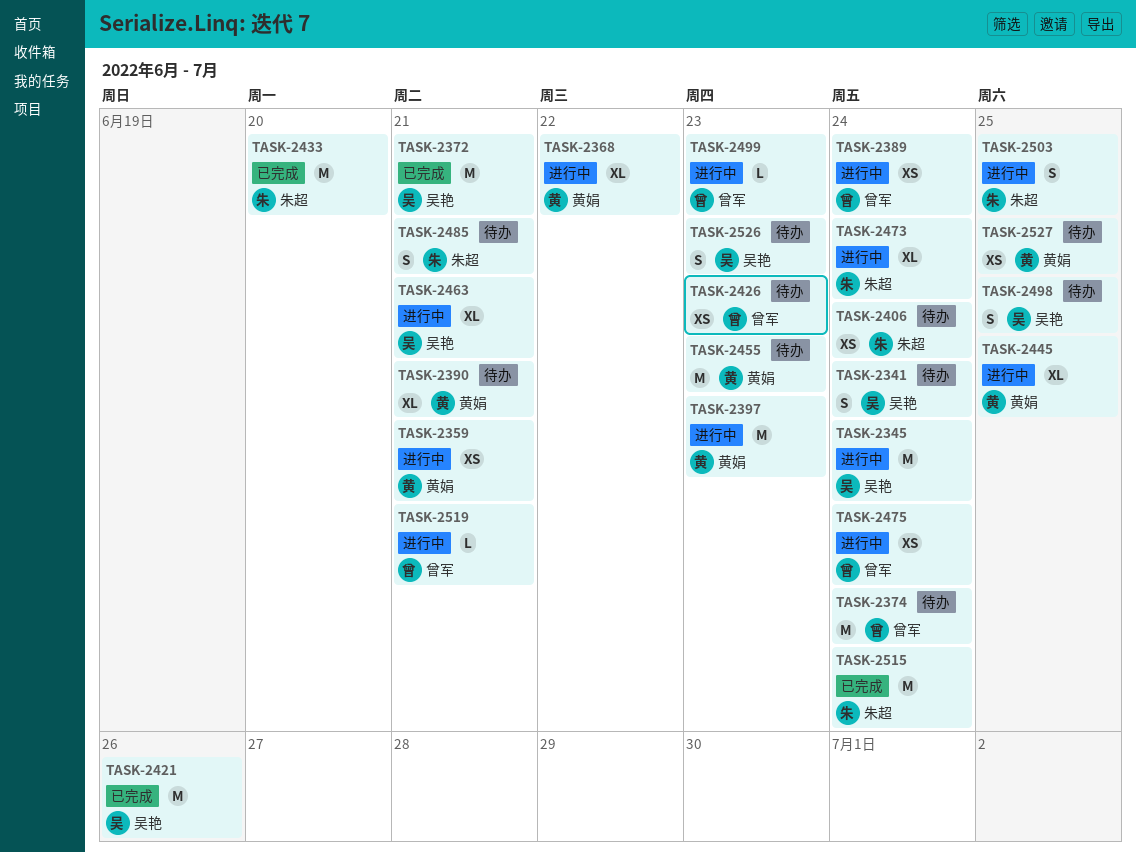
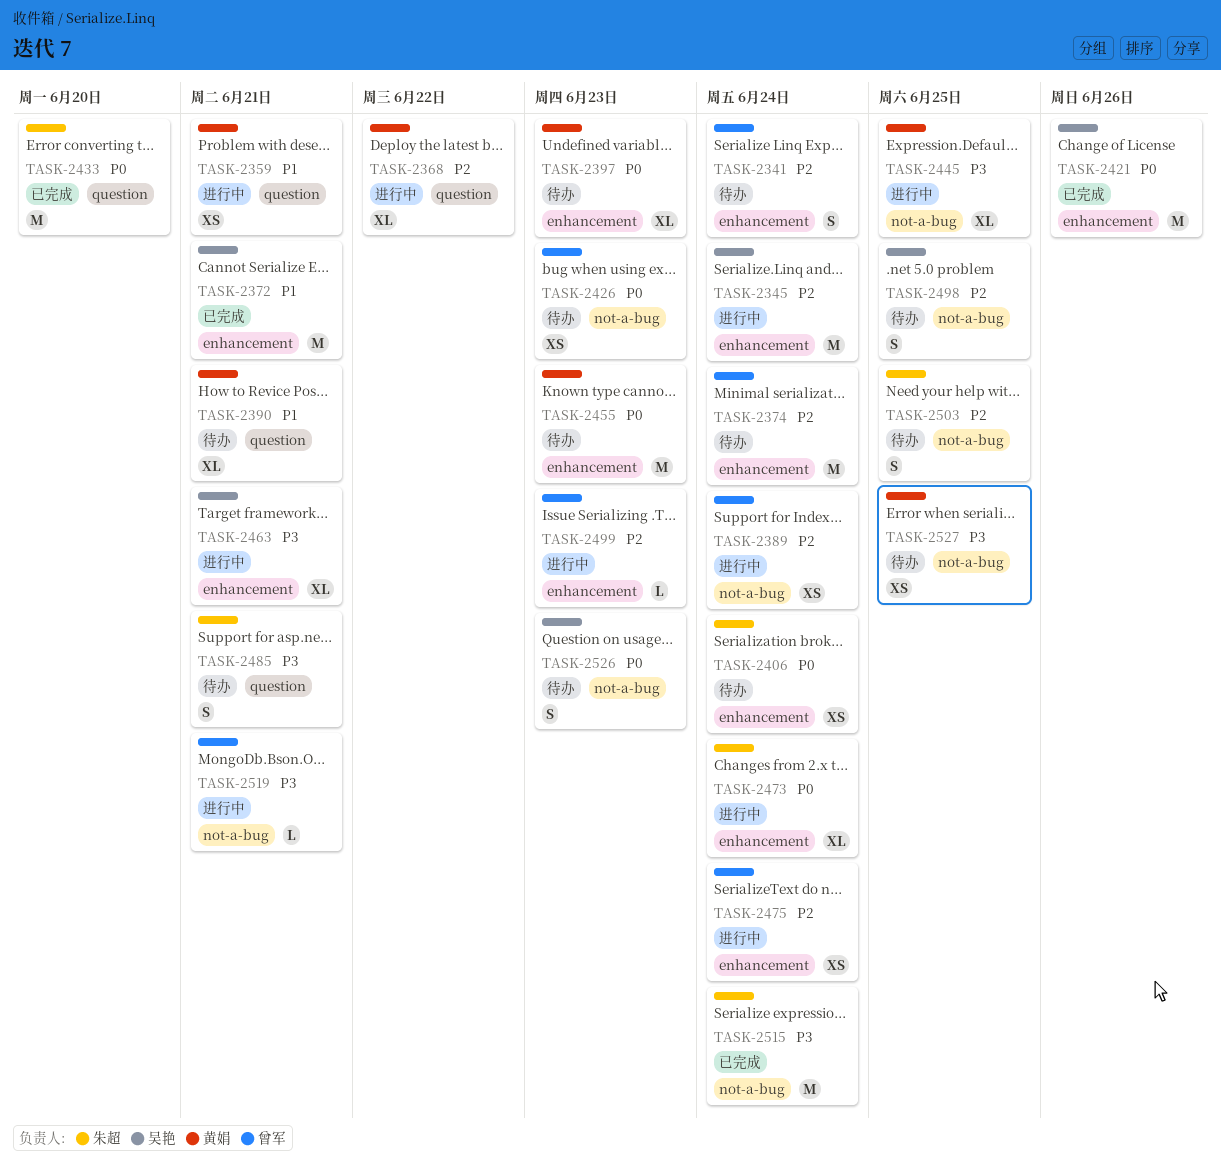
TASK-2341, owner: 吴艳 -> 曾军
TASK-2397, status: 进行中 -> 待办
TASK-2397, estimate: M -> XL
TASK-2503, status: 进行中 -> 待办

